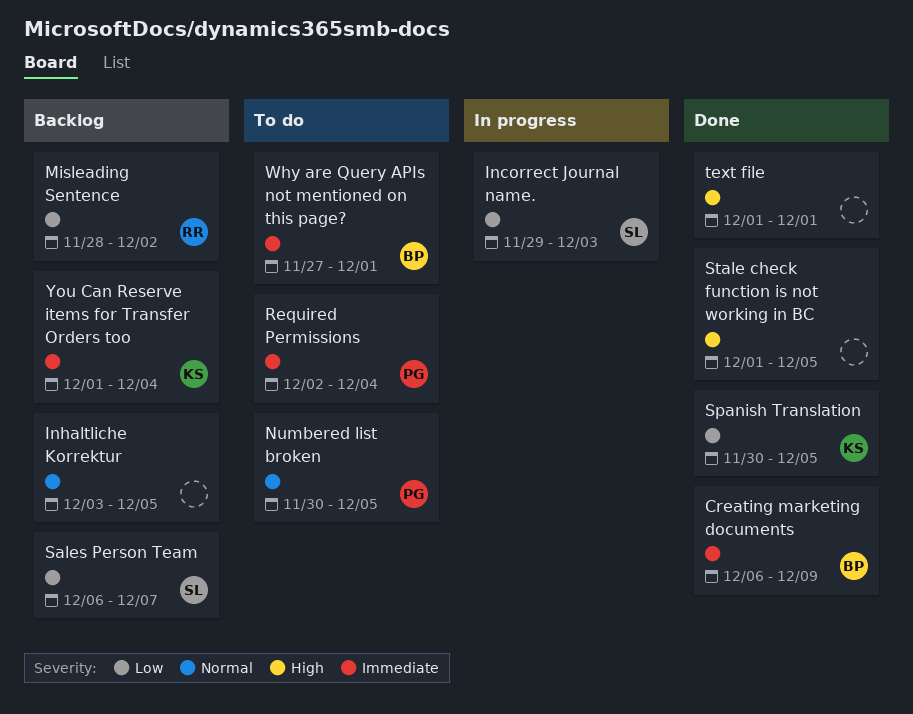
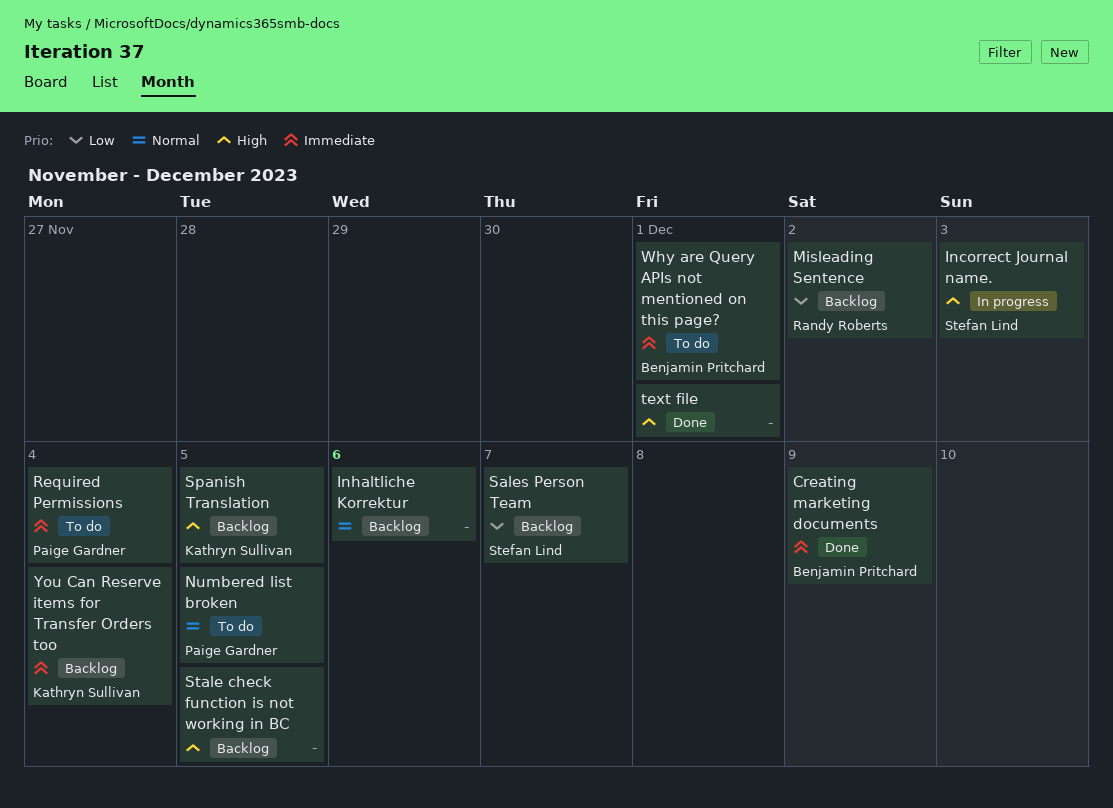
Incorrect Journal name., priority: Low -> High
Inhaltliche Korrektur, due: Dec 5 -> Dec 6
Spanish Translation, status: Done -> Backlog
Spanish Translation, priority: Low -> High
Stale check function is not working in BC, status: Done -> Backlog

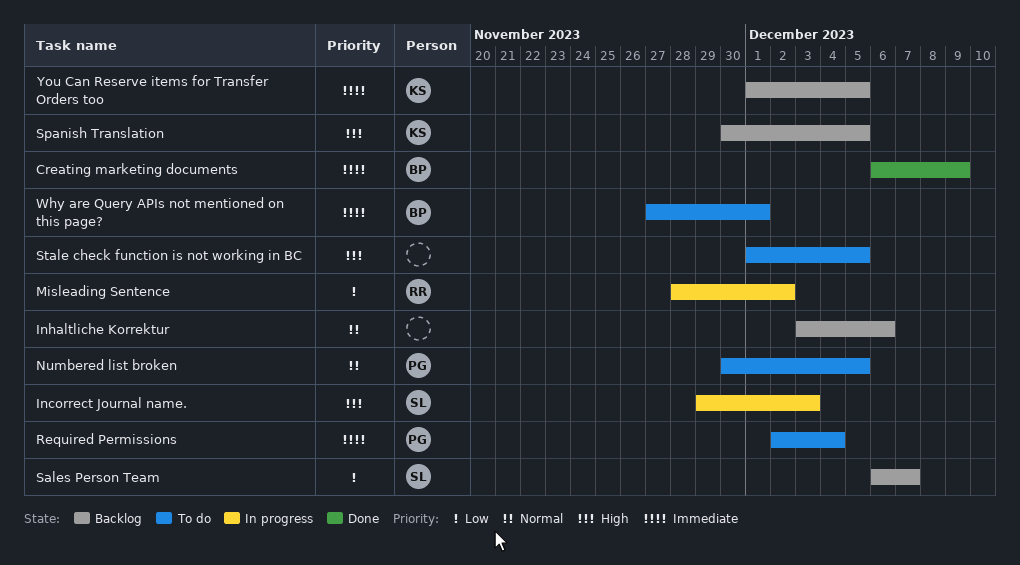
Misleading Sentence, status: Backlog -> In progress
Stale check function is not working in BC, status: Backlog -> To do
text file: present -> none
You Can Reserve items for Transfer Orders too, due: Dec 4 -> Dec 5

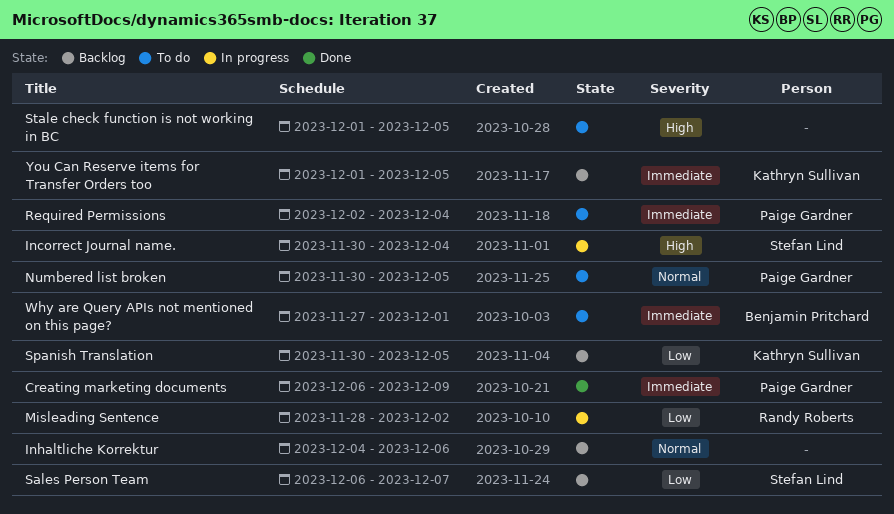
Creating marketing documents, owner: Benjamin Pritchard -> Paige Gardner
Incorrect Journal name., start: Nov 29 -> Nov 30
Incorrect Journal name., due: Dec 3 -> Dec 4
Inhaltliche Korrektur, start: Dec 3 -> Dec 4
Spanish Translation, priority: High -> Low

